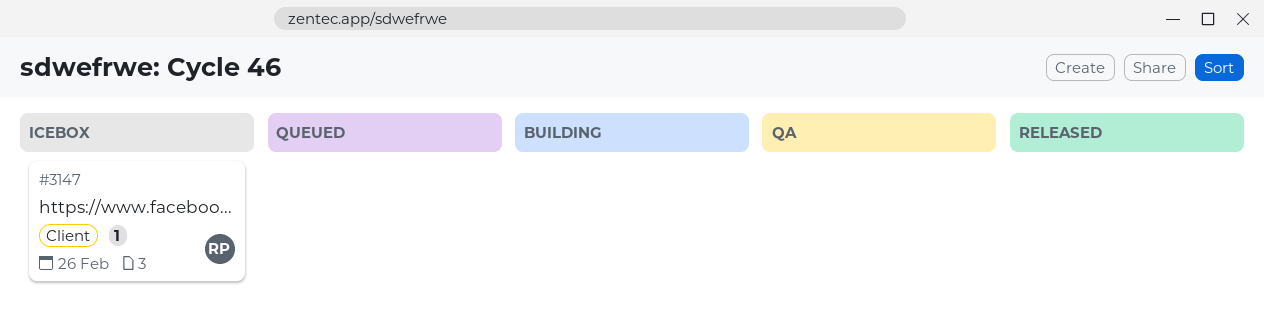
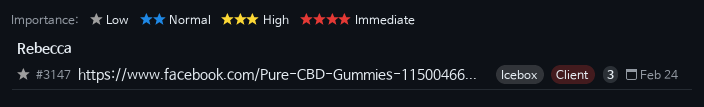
#3147, estimate: 1 -> 3
#3147, due: Feb 26 -> Feb 24

